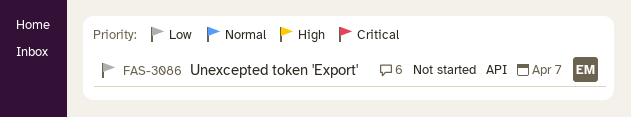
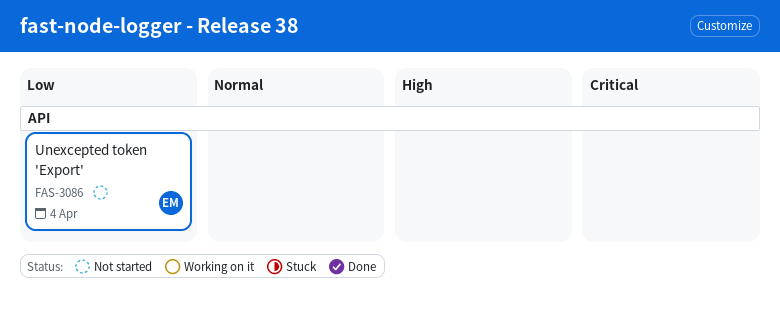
FAS-3086, due: Apr 7 -> Apr 4

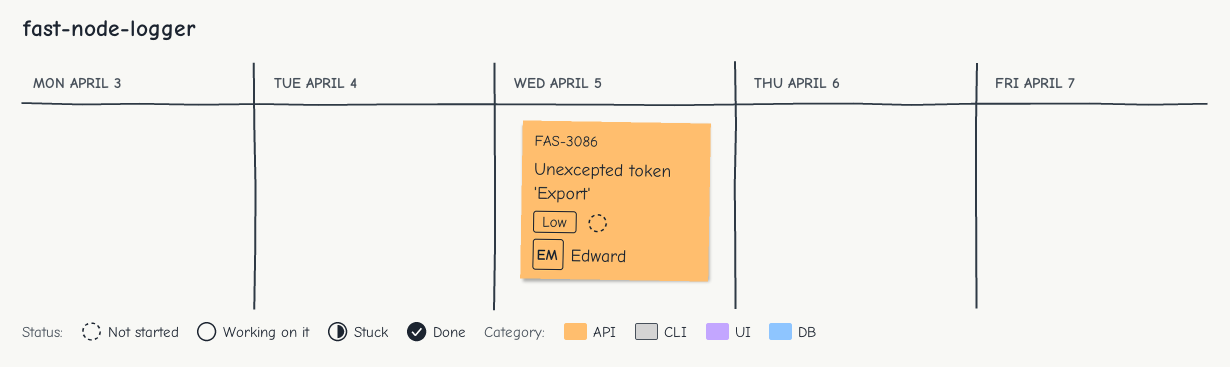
FAS-3086, due: Apr 4 -> Apr 5

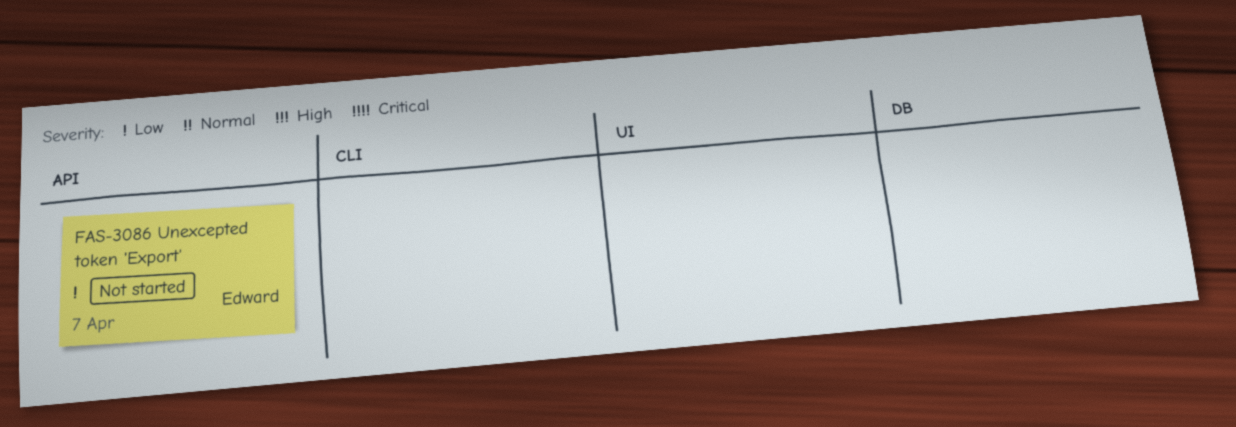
FAS-3086, due: Apr 5 -> Apr 7

